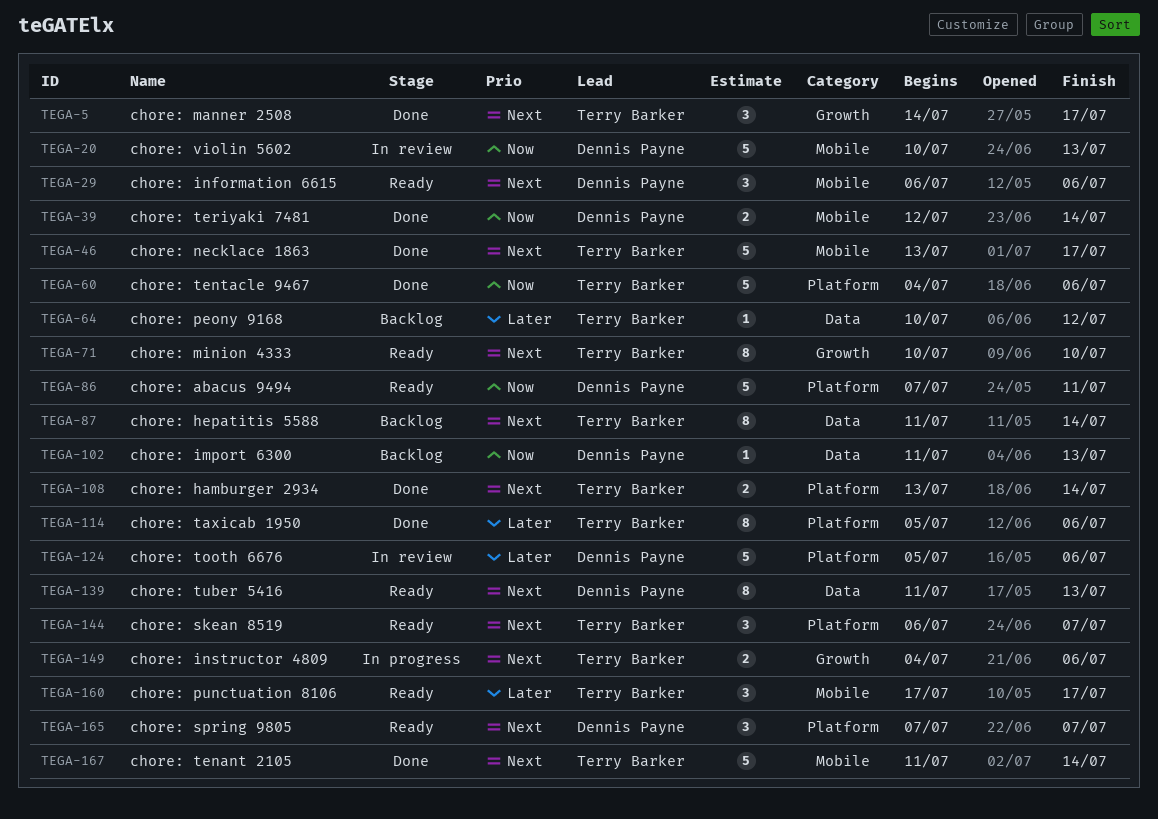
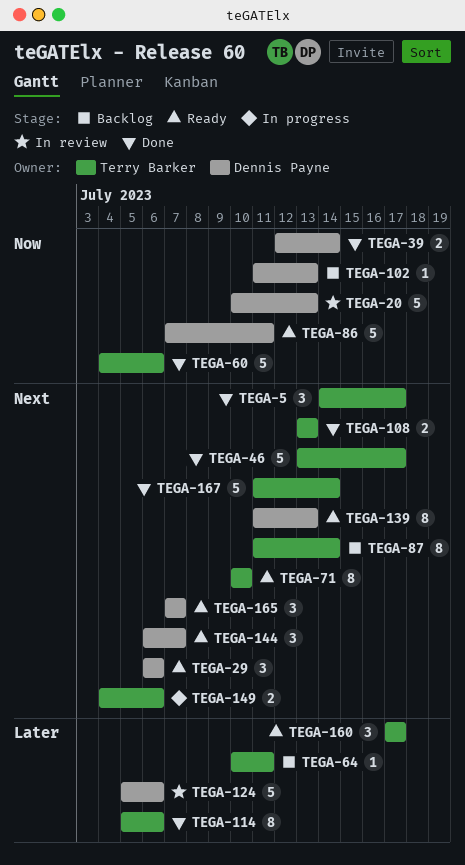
TEGA-64, due: Jul 12 -> Jul 11
TEGA-108, due: Jul 14 -> Jul 13
TEGA-144, owner: Terry Barker -> Dennis Payne

